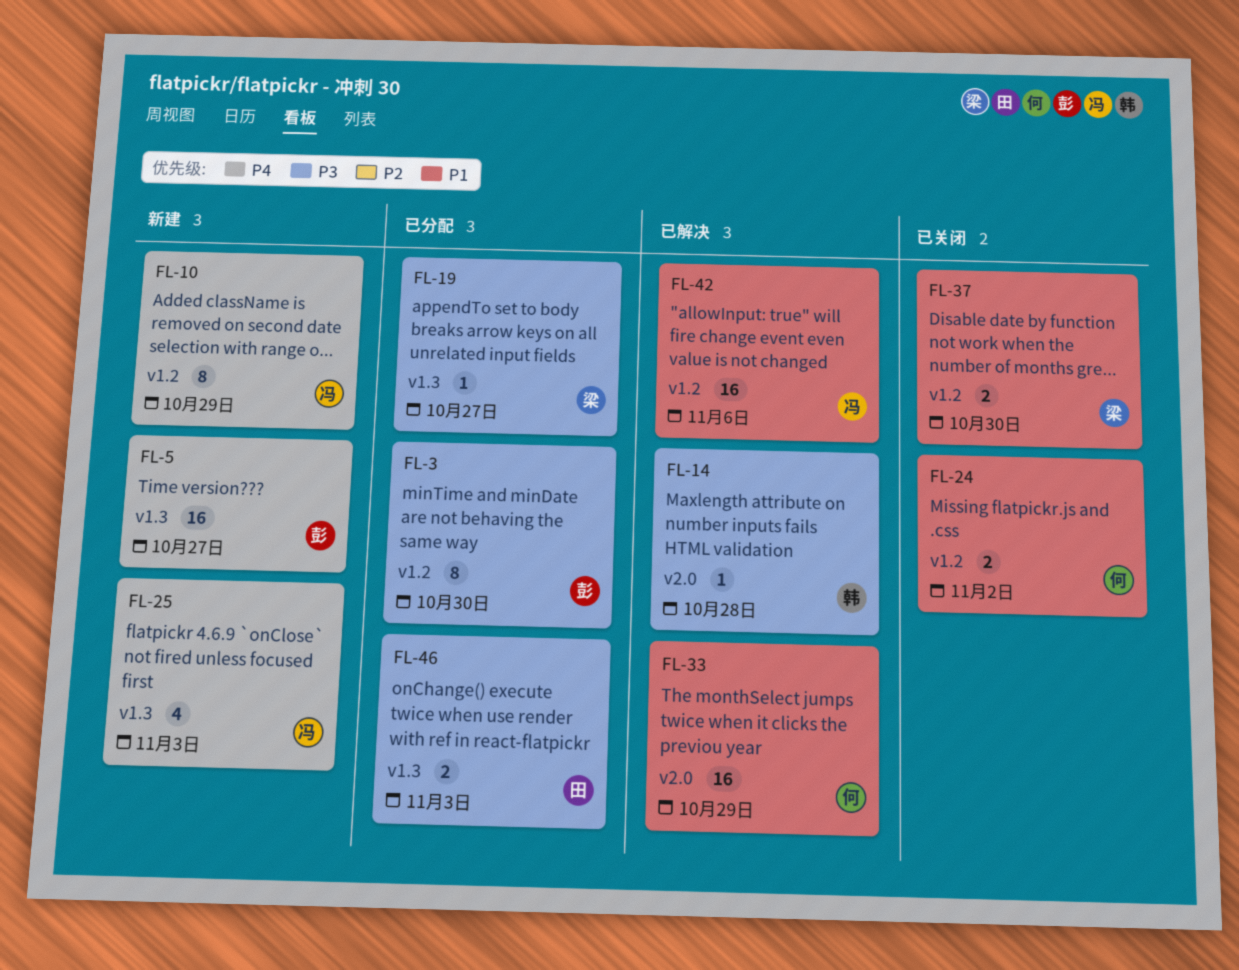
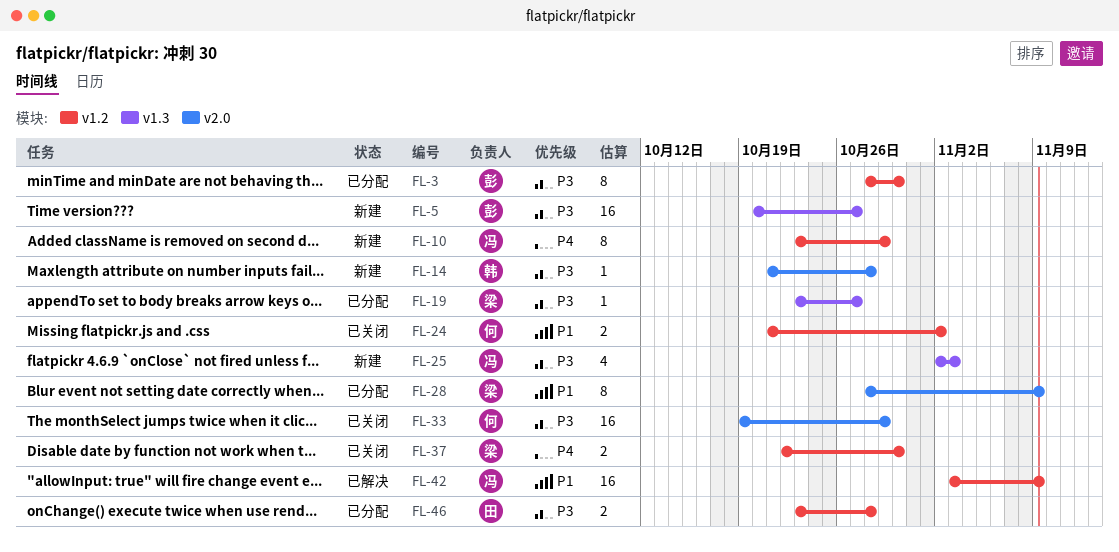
FL-5, priority: P4 -> P3
FL-14, status: 已解决 -> 新建
FL-25, priority: P4 -> P3
FL-28: none -> present
FL-33, status: 已解决 -> 已关闭
FL-33, priority: P1 -> P3
FL-37, priority: P1 -> P4
FL-42, due: Nov 6 -> Nov 9
FL-46, label: v1.3 -> v1.2
FL-46, due: Nov 3 -> Oct 28

